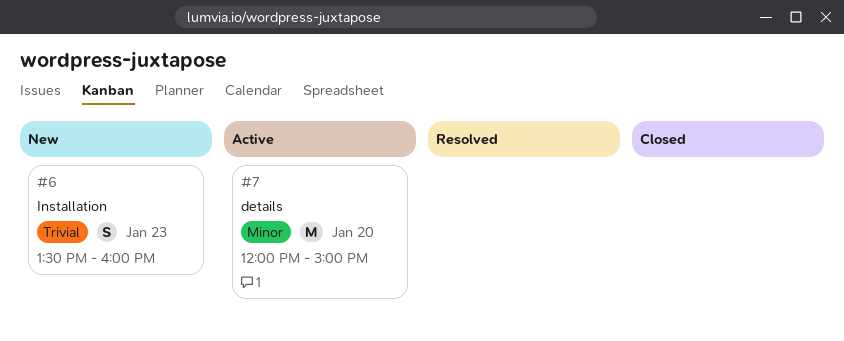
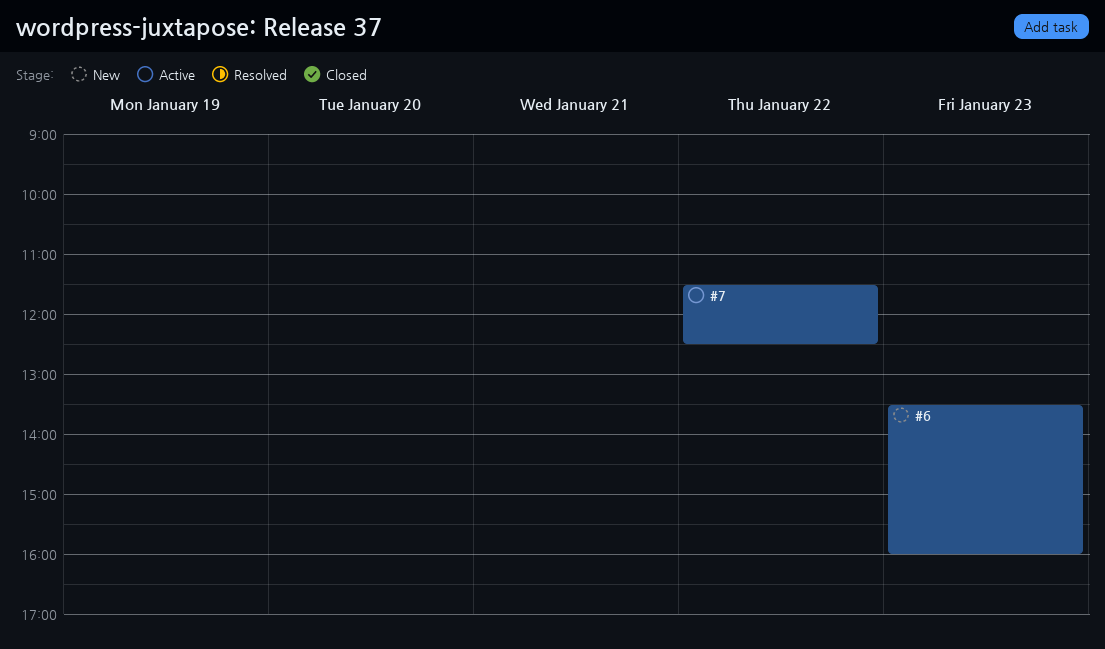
#7, day: Jan 20 -> Jan 22
#7, begins: 12:00 -> 11:30
#7, ends: 15:00 -> 12:30

